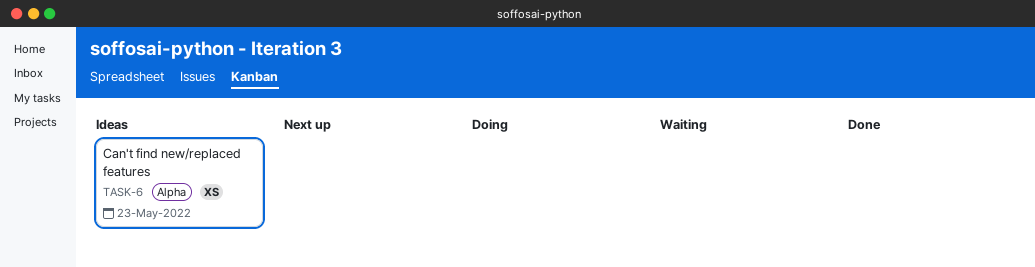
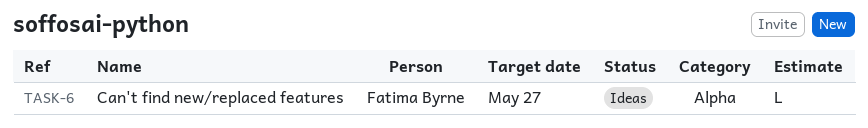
TASK-6, estimate: XS -> L
TASK-6, due: May 23 -> May 27

